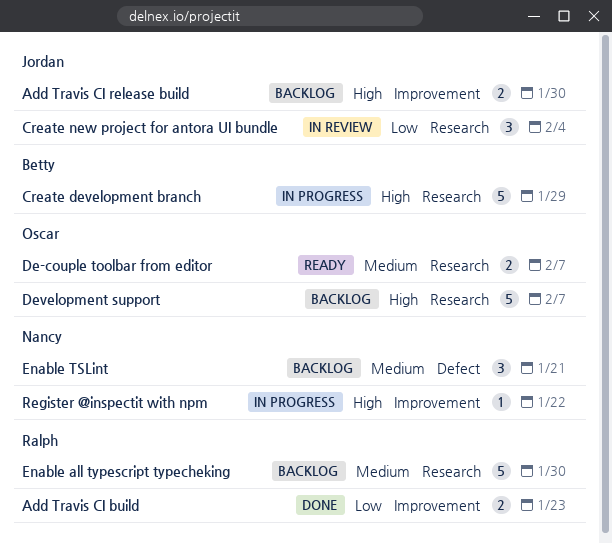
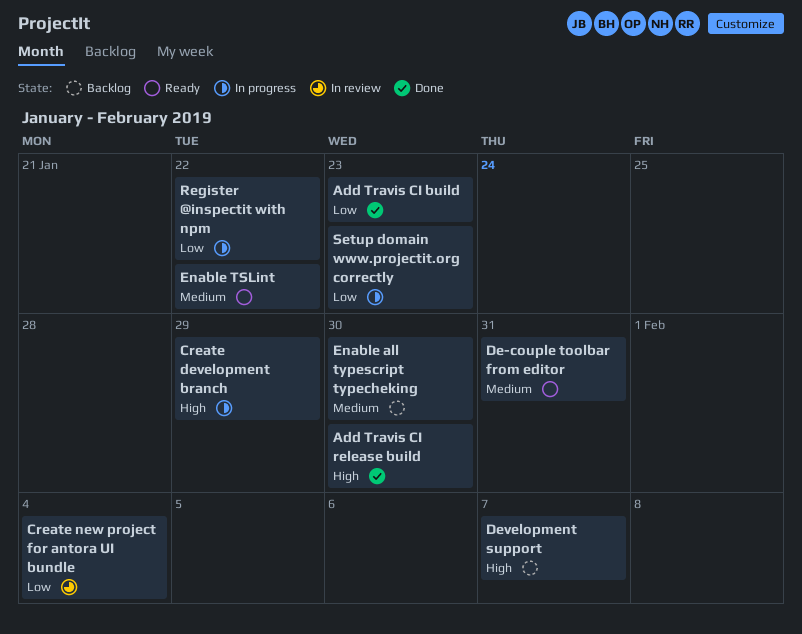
Add Travis CI release build, status: Backlog -> Done
De-couple toolbar from editor, due: Feb 7 -> Jan 31
Enable TSLint, status: Backlog -> Ready
Enable TSLint, due: Jan 21 -> Jan 22
Register @inspectit with npm, priority: High -> Low
Setup domain www.projectit.org correctly: none -> present

